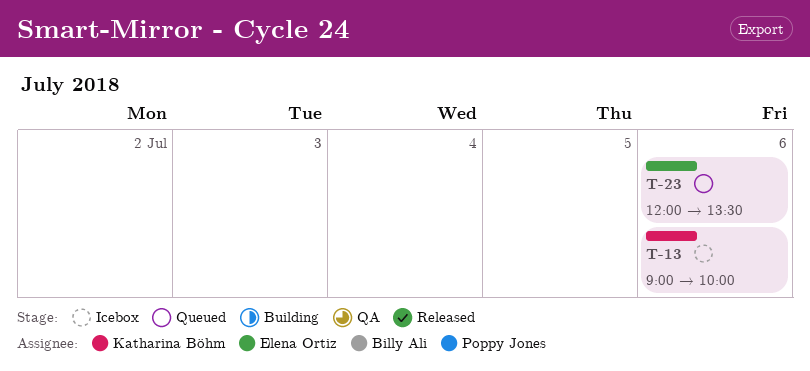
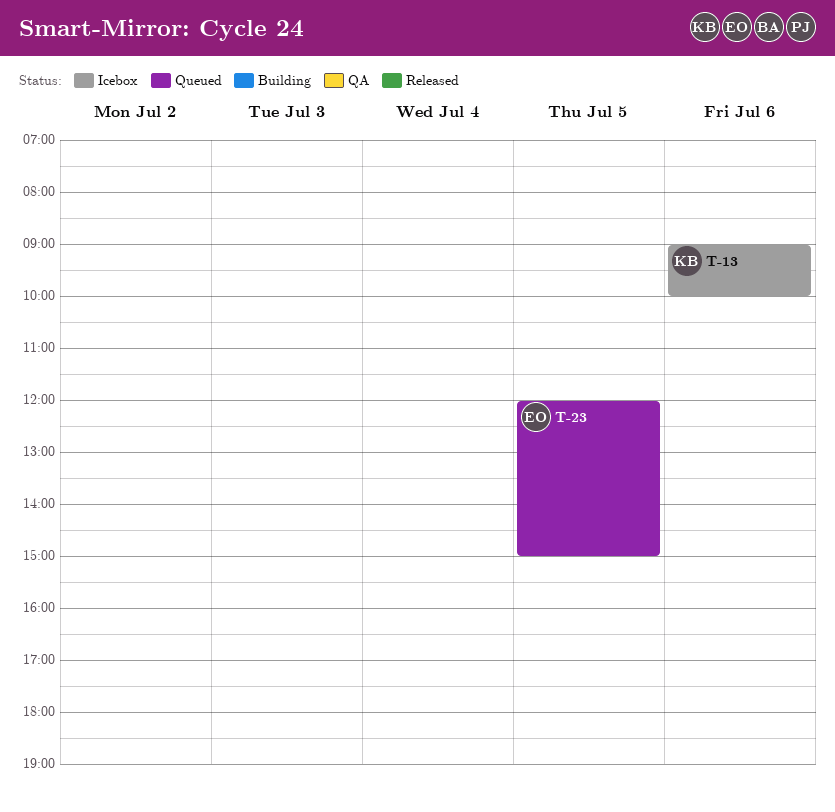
T-23, day: Jul 6 -> Jul 5
T-23, ends: 13:30 -> 15:00

